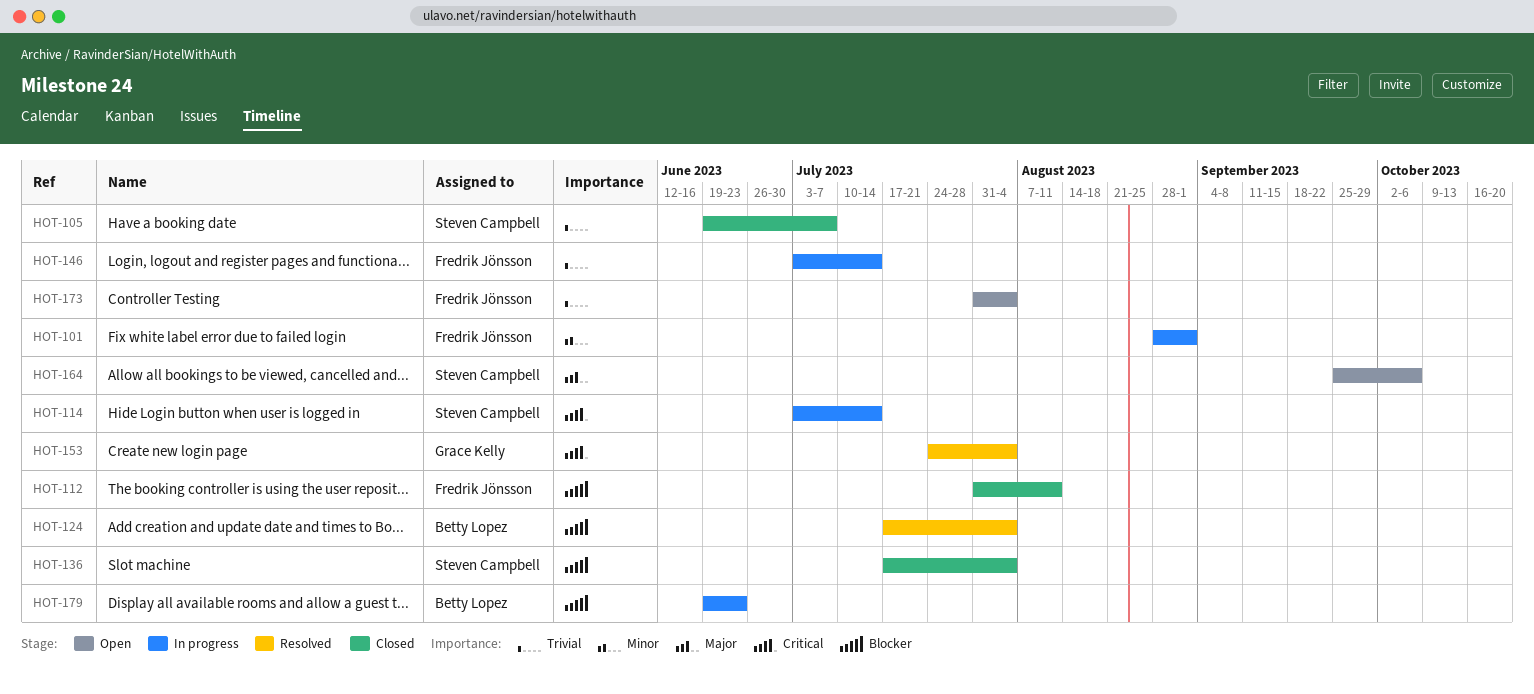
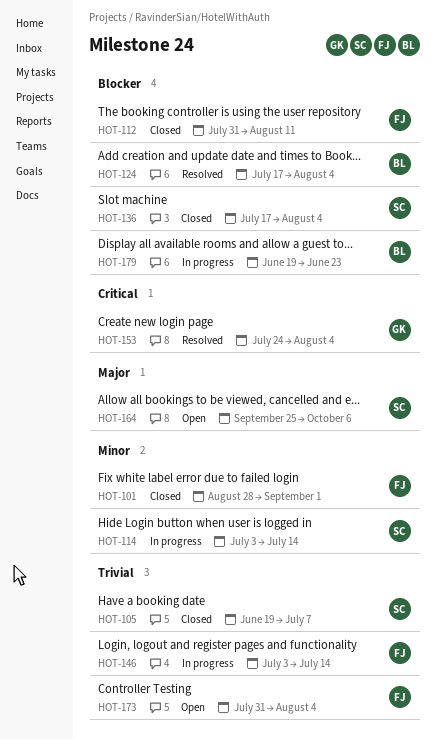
HOT-101, status: In progress -> Closed
HOT-114, priority: Critical -> Minor

